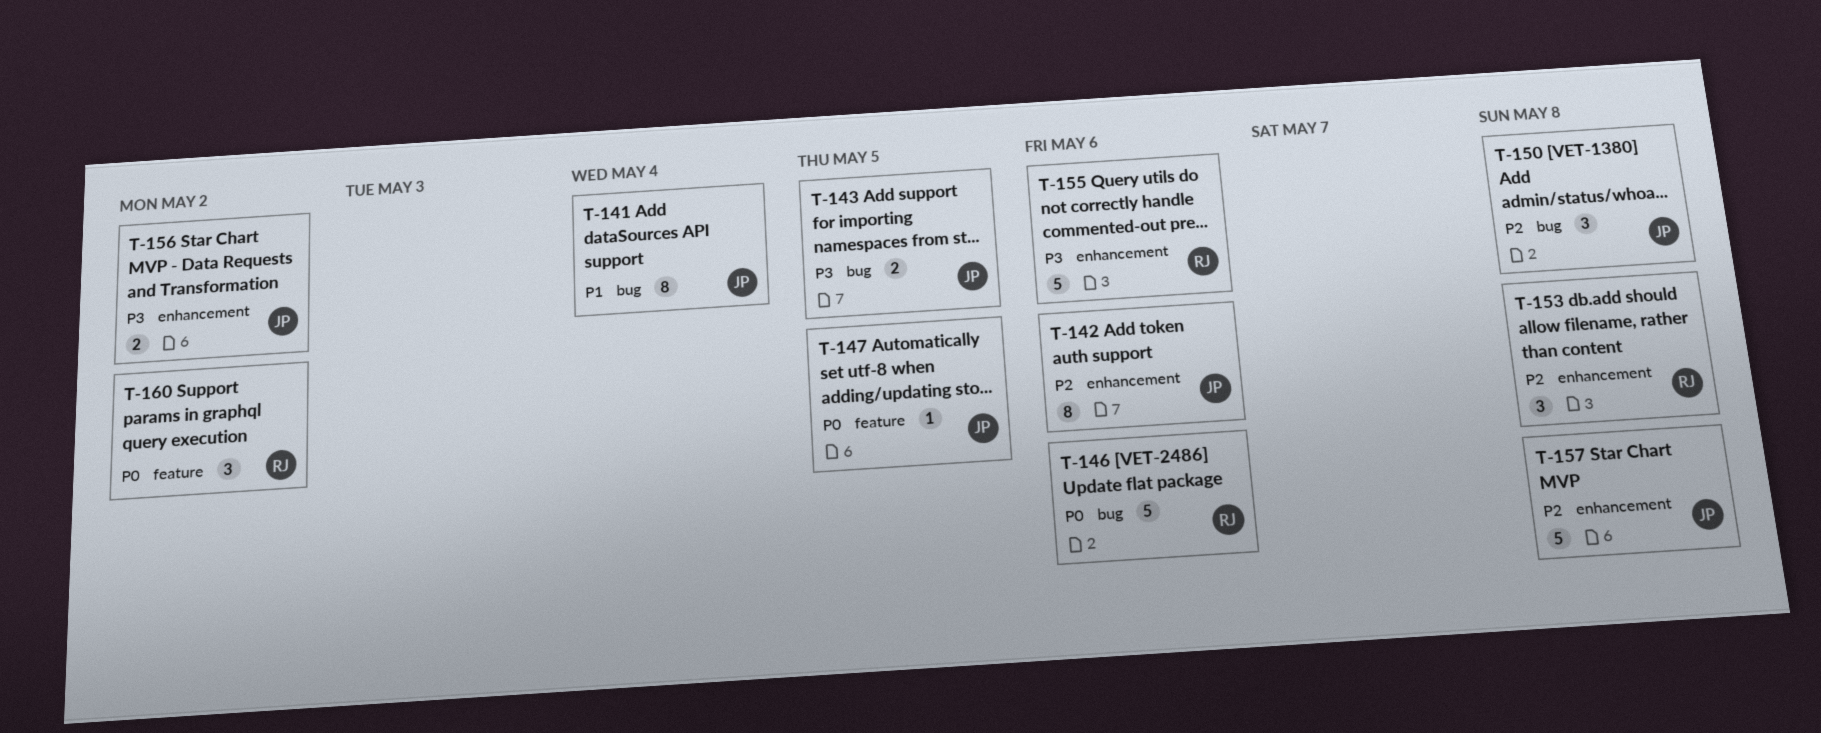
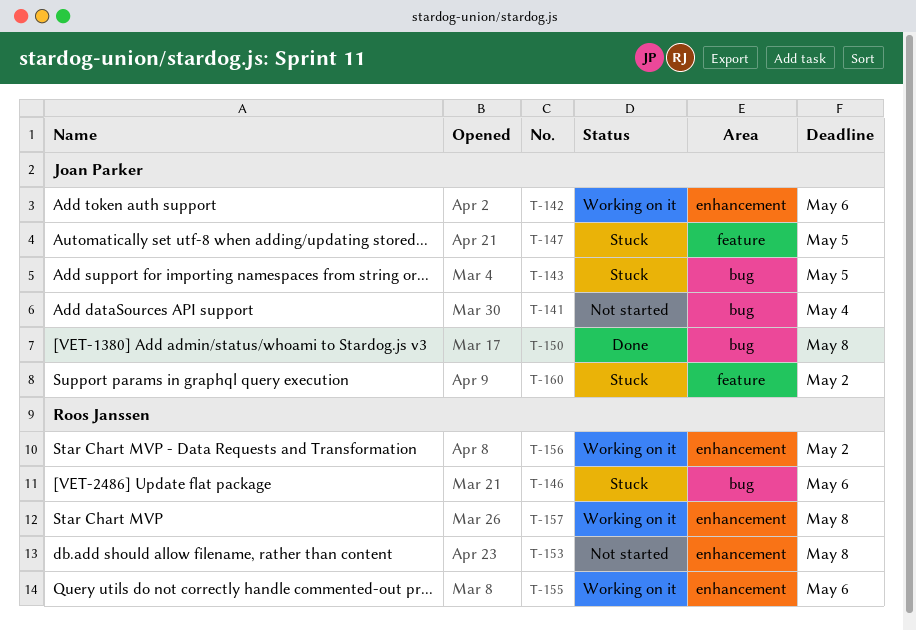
T-156, owner: Joan Parker -> Roos Janssen
T-157, owner: Joan Parker -> Roos Janssen
T-160, owner: Roos Janssen -> Joan Parker

